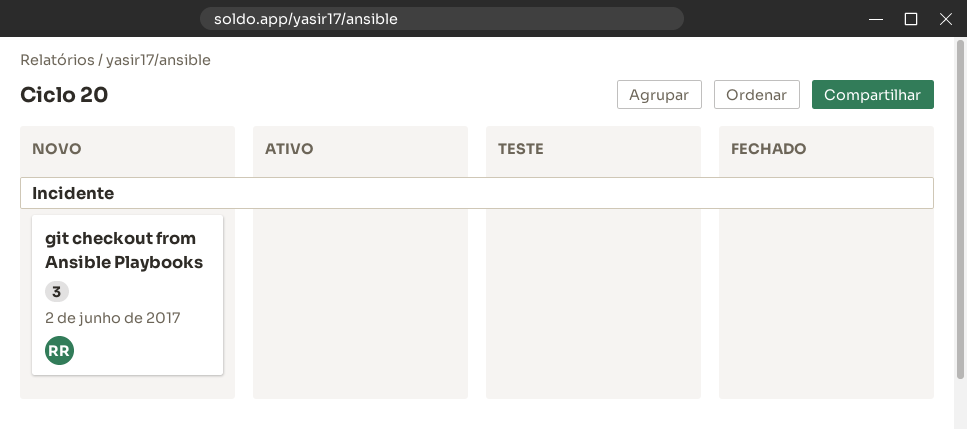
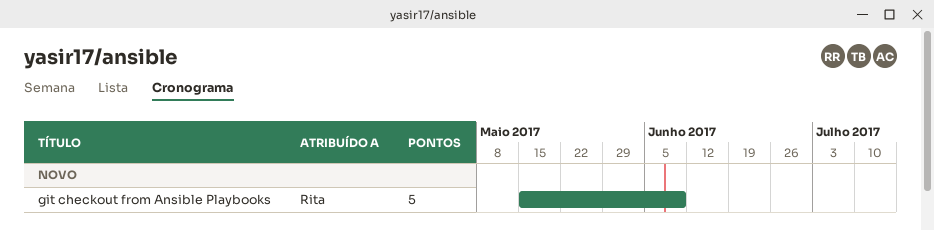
git checkout from Ansible Playbooks, estimate: 3 -> 5
git checkout from Ansible Playbooks, due: Jun 2 -> Jun 9

